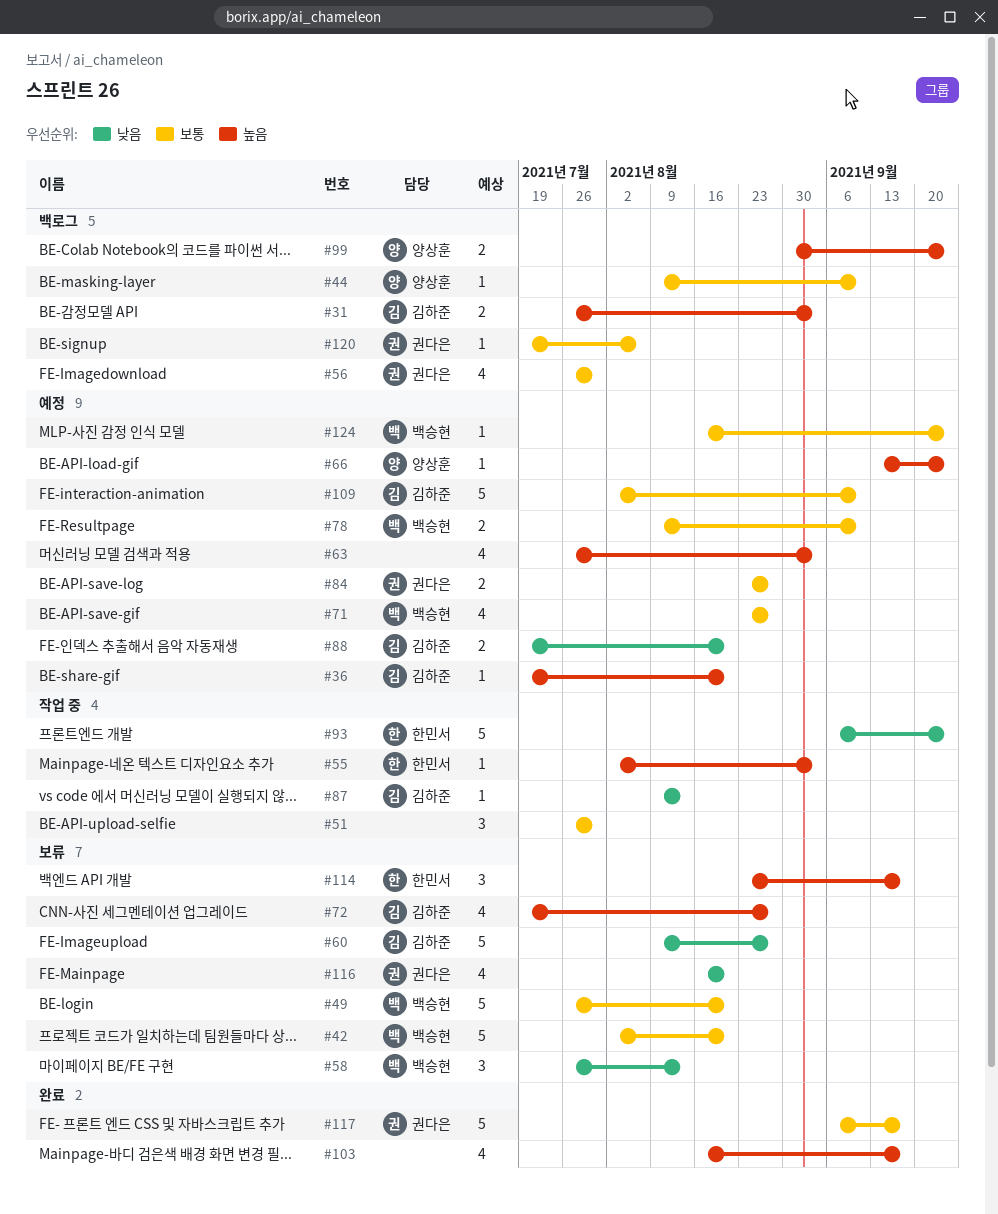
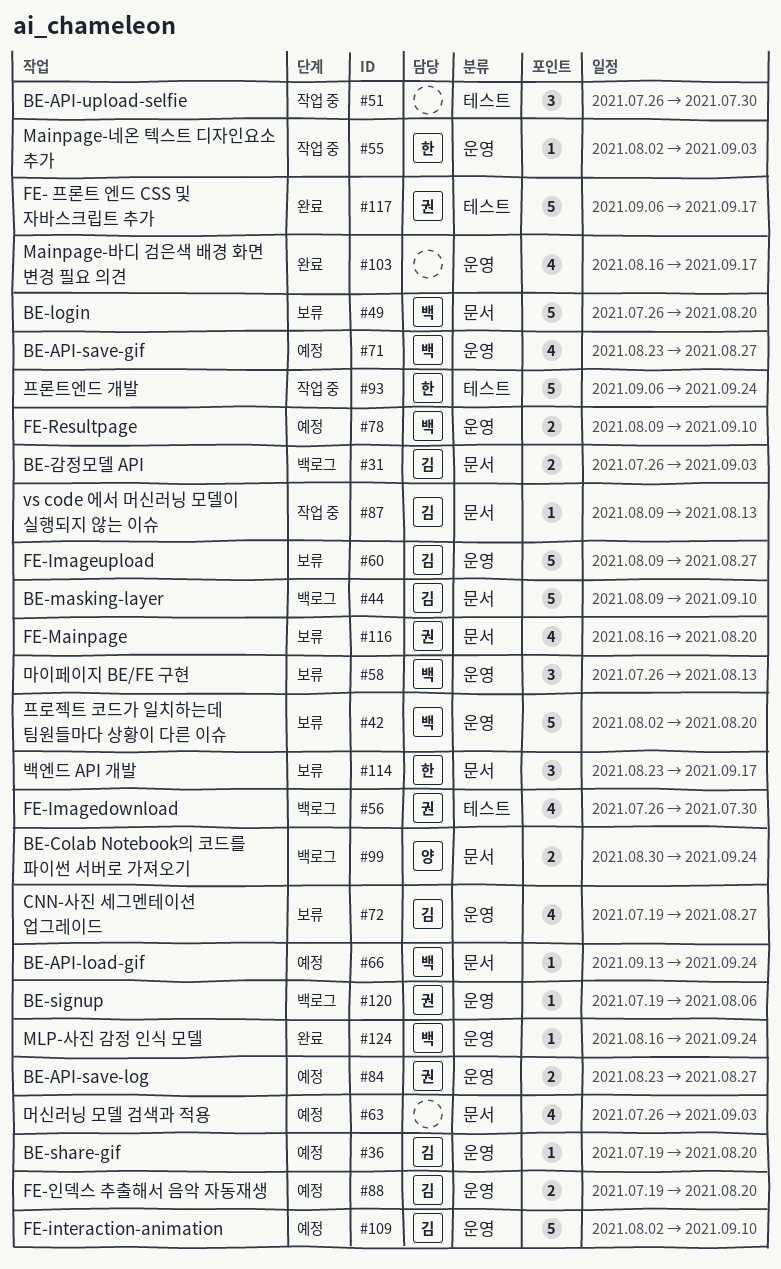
#44, owner: 양상훈 -> 김하준
#44, estimate: 1 -> 5
#66, owner: 양상훈 -> 백승현
#124, status: 예정 -> 완료

